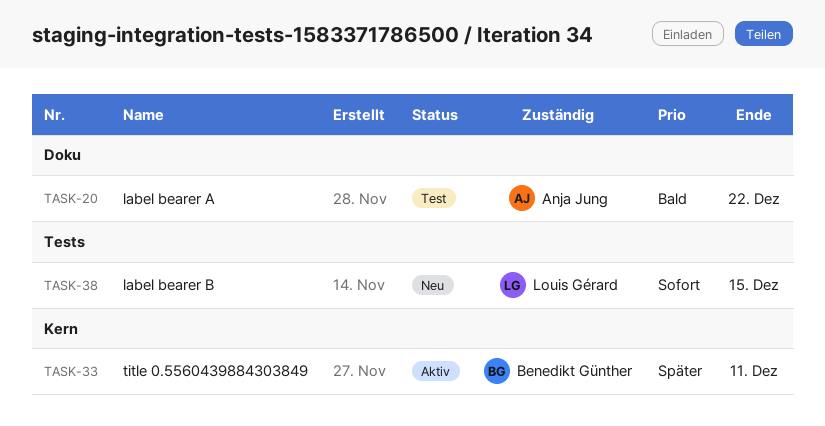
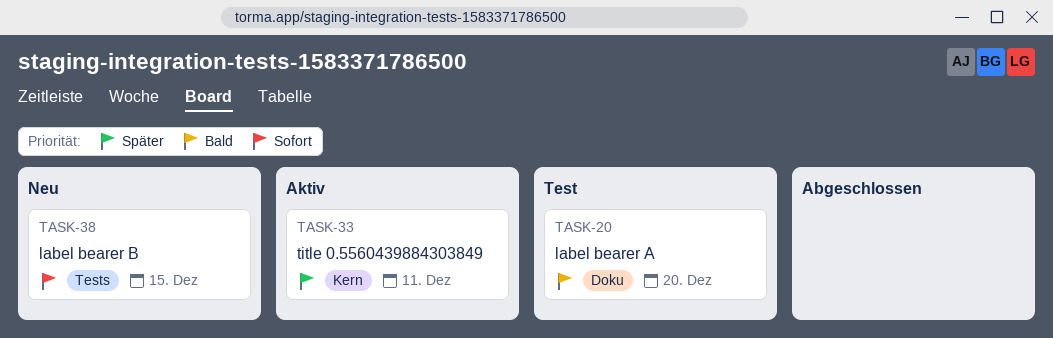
TASK-20, due: Dec 22 -> Dec 20

